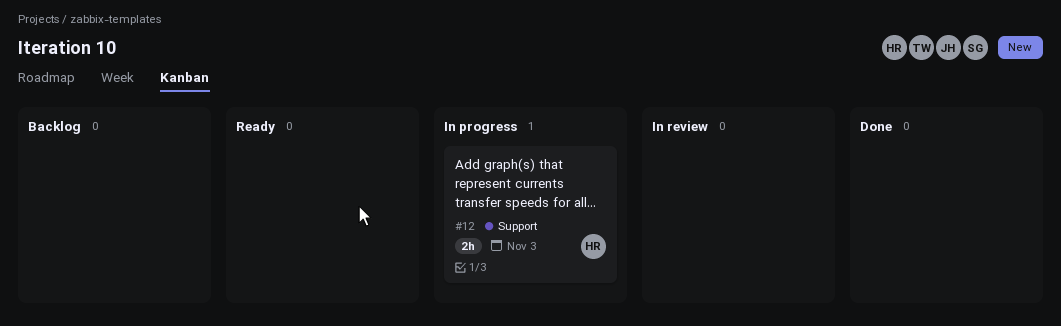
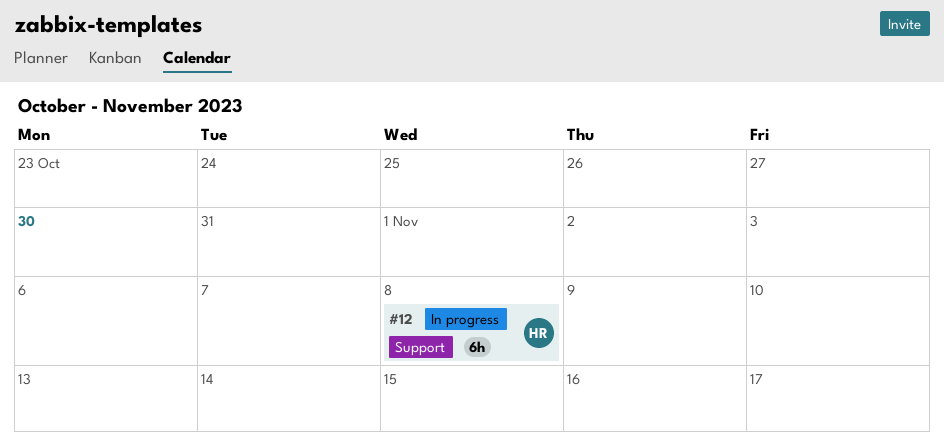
#12, estimate: 2h -> 6h
#12, due: Nov 3 -> Nov 8

